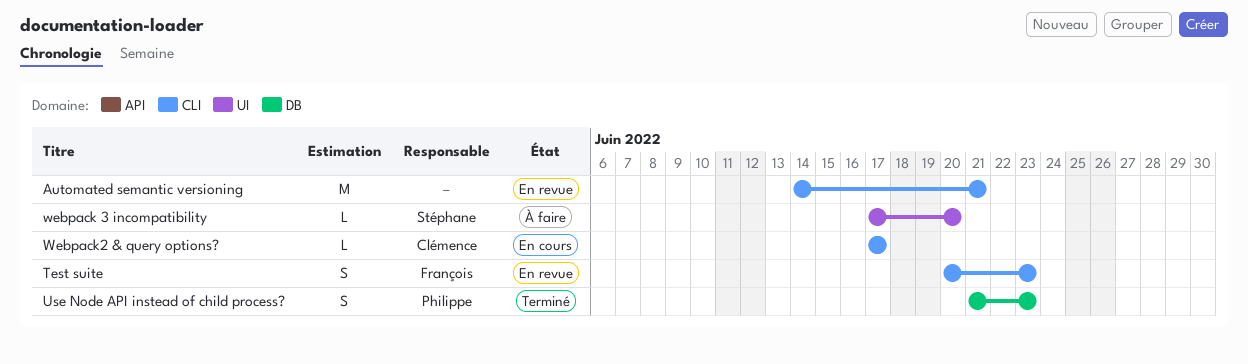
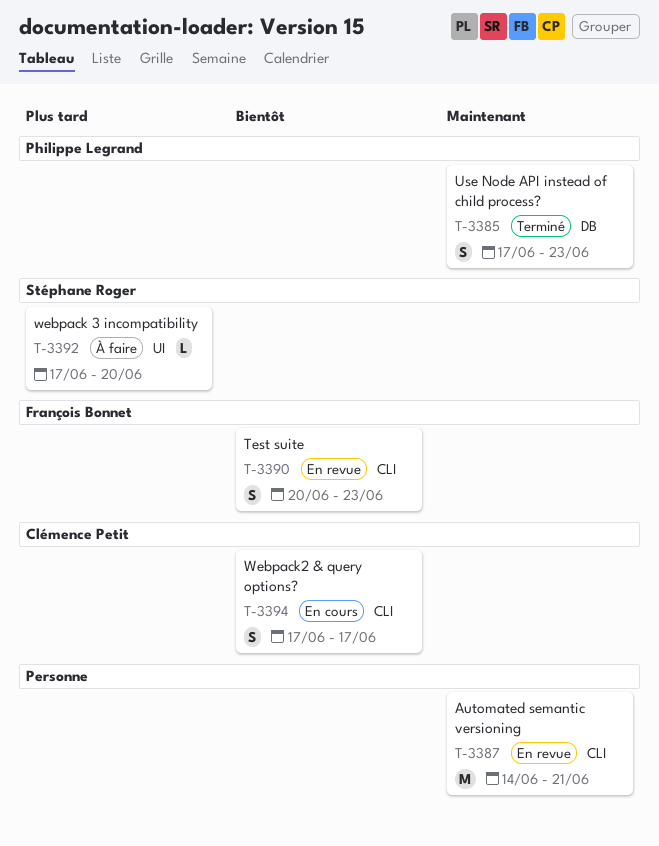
Use Node API instead of child process?, start: Jun 21 -> Jun 17
Webpack2 & query options?, estimate: L -> S

